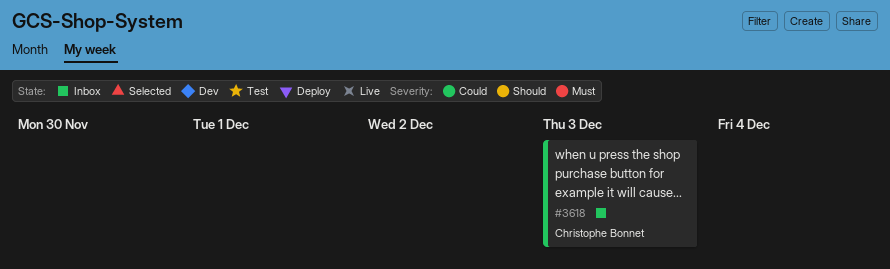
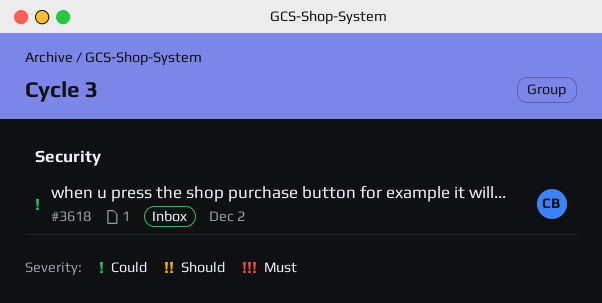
#3618, due: Dec 3 -> Dec 2

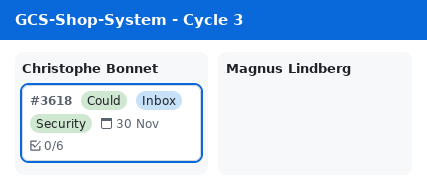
#3618, due: Dec 2 -> Nov 30

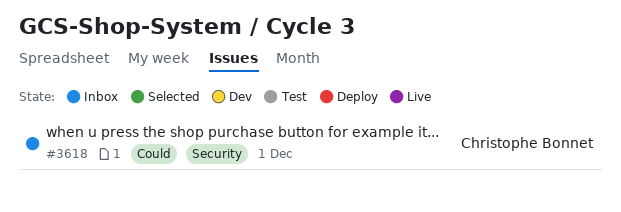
#3618, due: Nov 30 -> Dec 1

